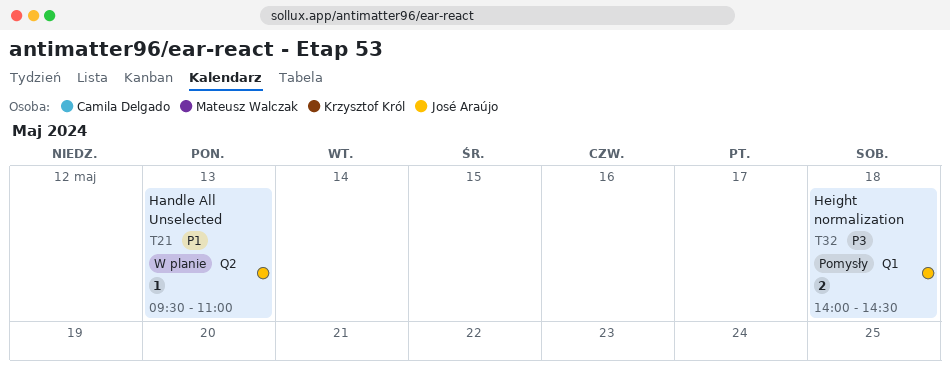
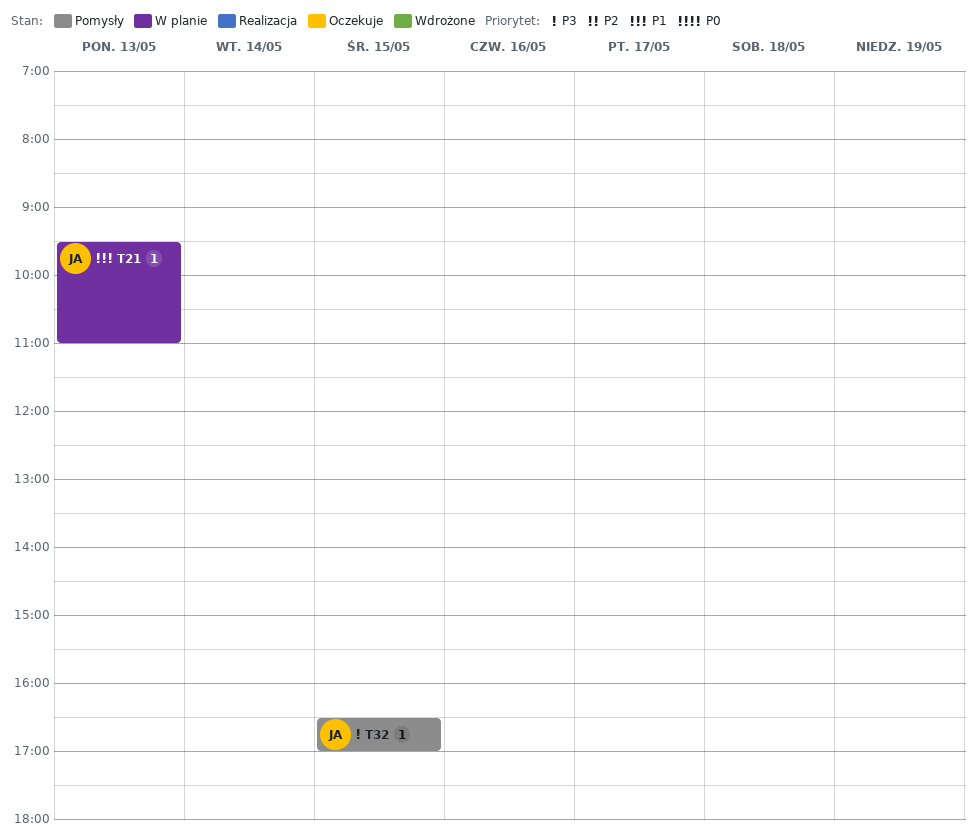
T32, estimate: 2 -> 1
T32, day: May 18 -> May 15
T32, begins: 14:00 -> 16:30
T32, ends: 14:30 -> 17:00

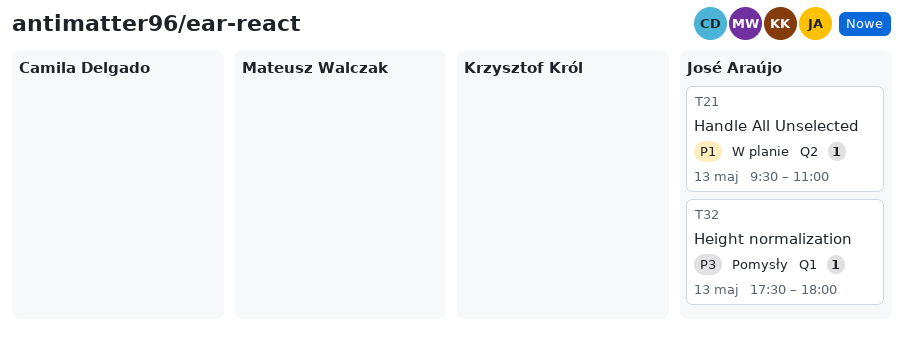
T32, day: May 15 -> May 13
T32, begins: 16:30 -> 17:30
T32, ends: 17:00 -> 18:00

